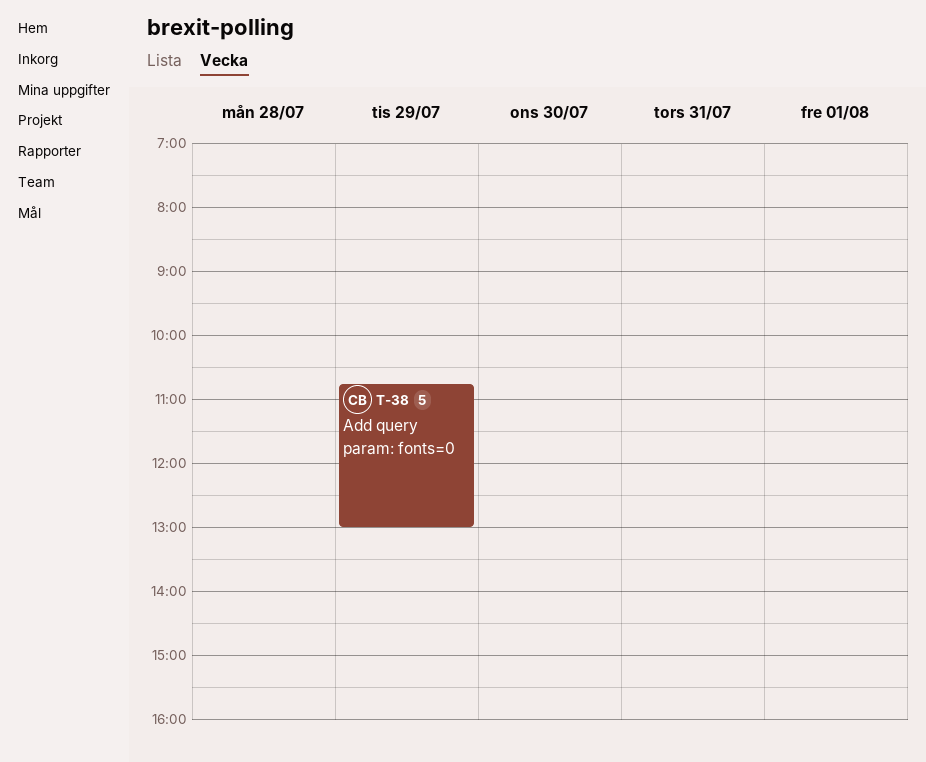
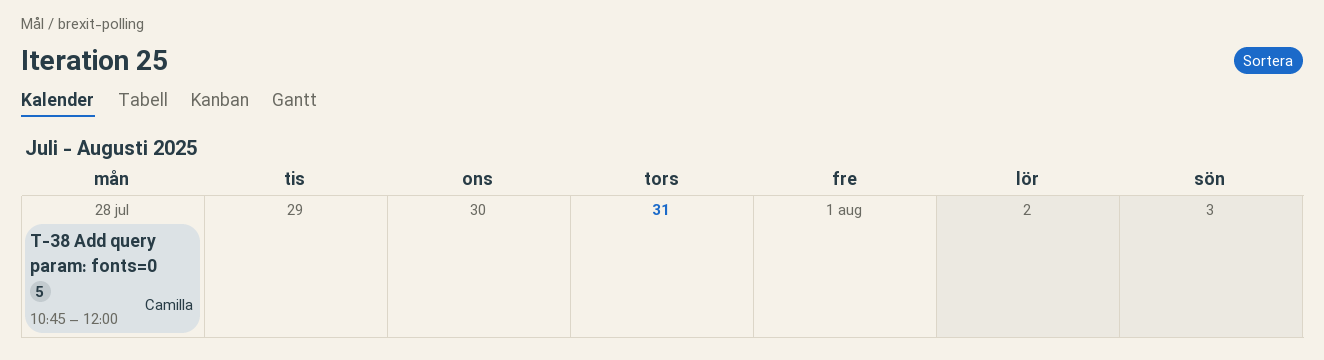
T-38, day: Jul 29 -> Jul 28
T-38, ends: 13:00 -> 12:00

